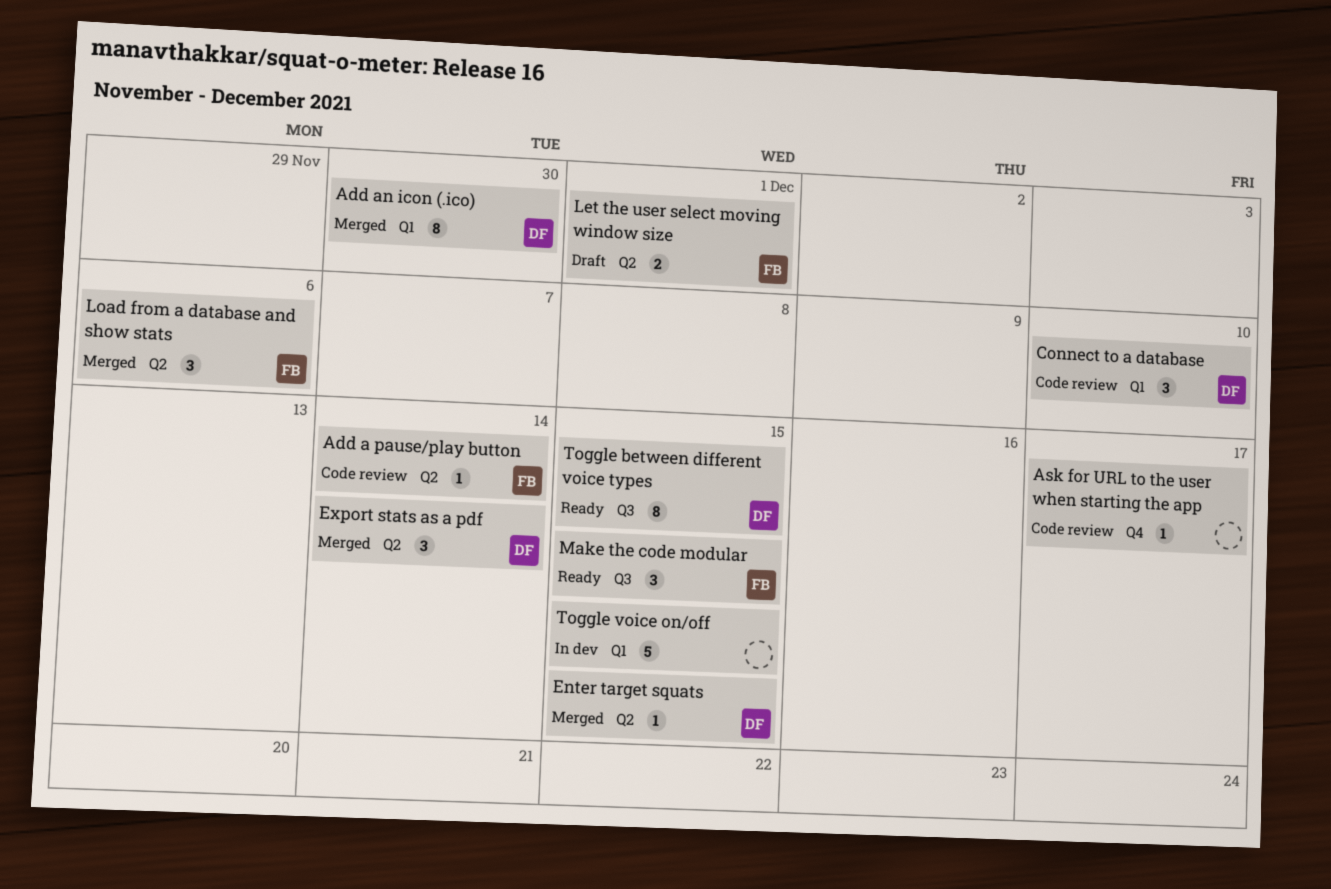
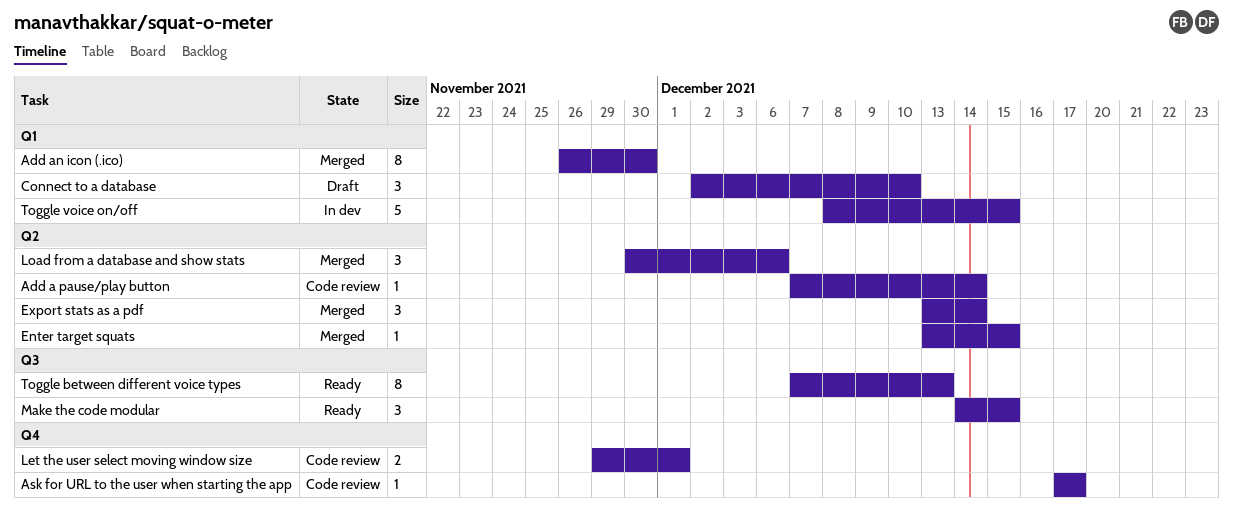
Connect to a database, status: Code review -> Draft
Let the user select moving window size, status: Draft -> Code review
Let the user select moving window size, label: Q2 -> Q4
Toggle between different voice types, due: Dec 15 -> Dec 13

